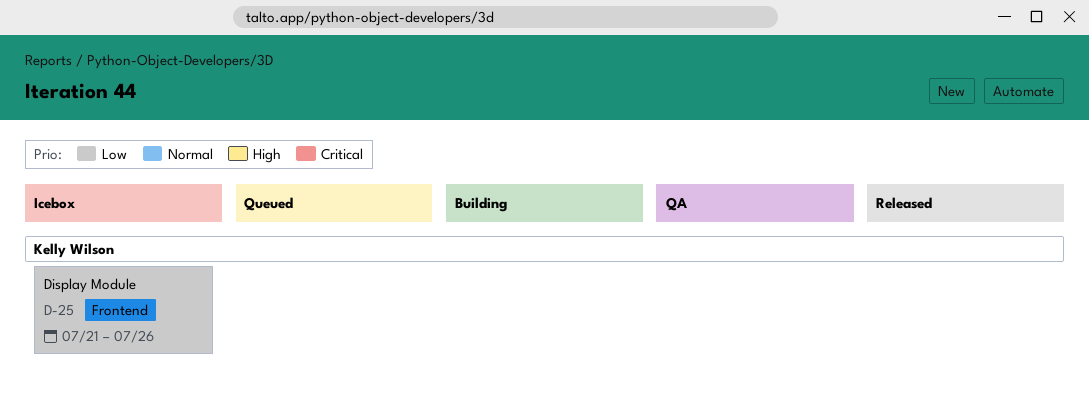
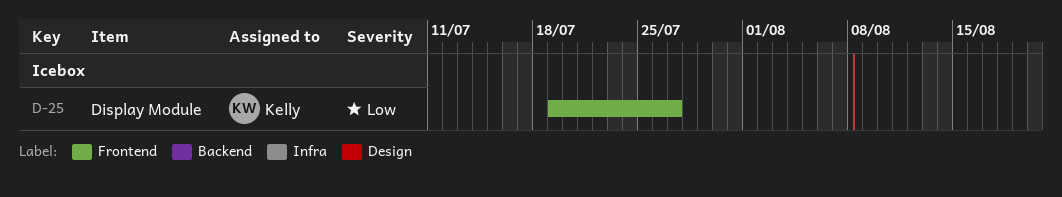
D-25, start: Jul 21 -> Jul 19
D-25, due: Jul 26 -> Jul 27

